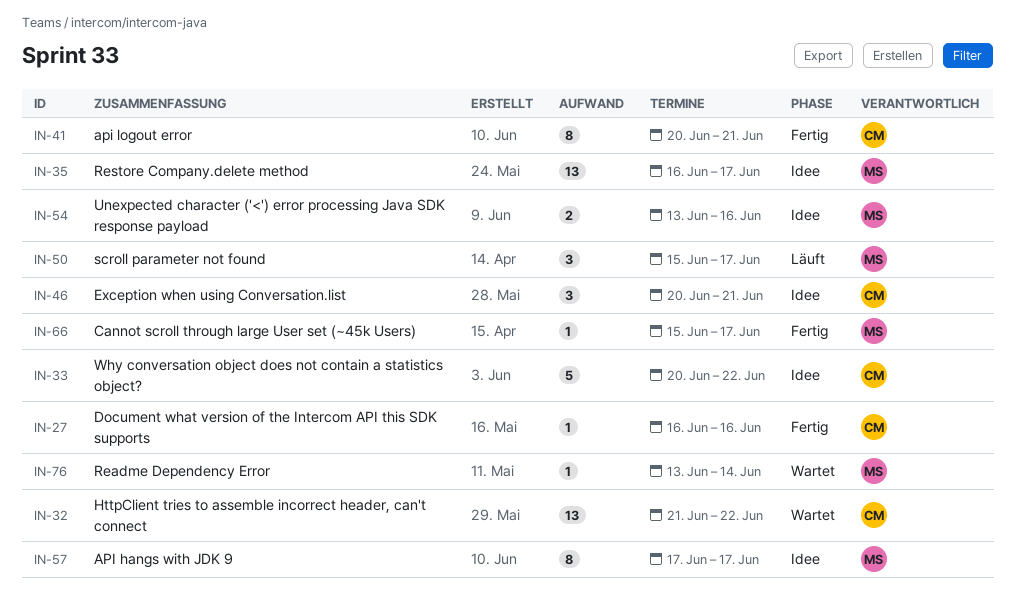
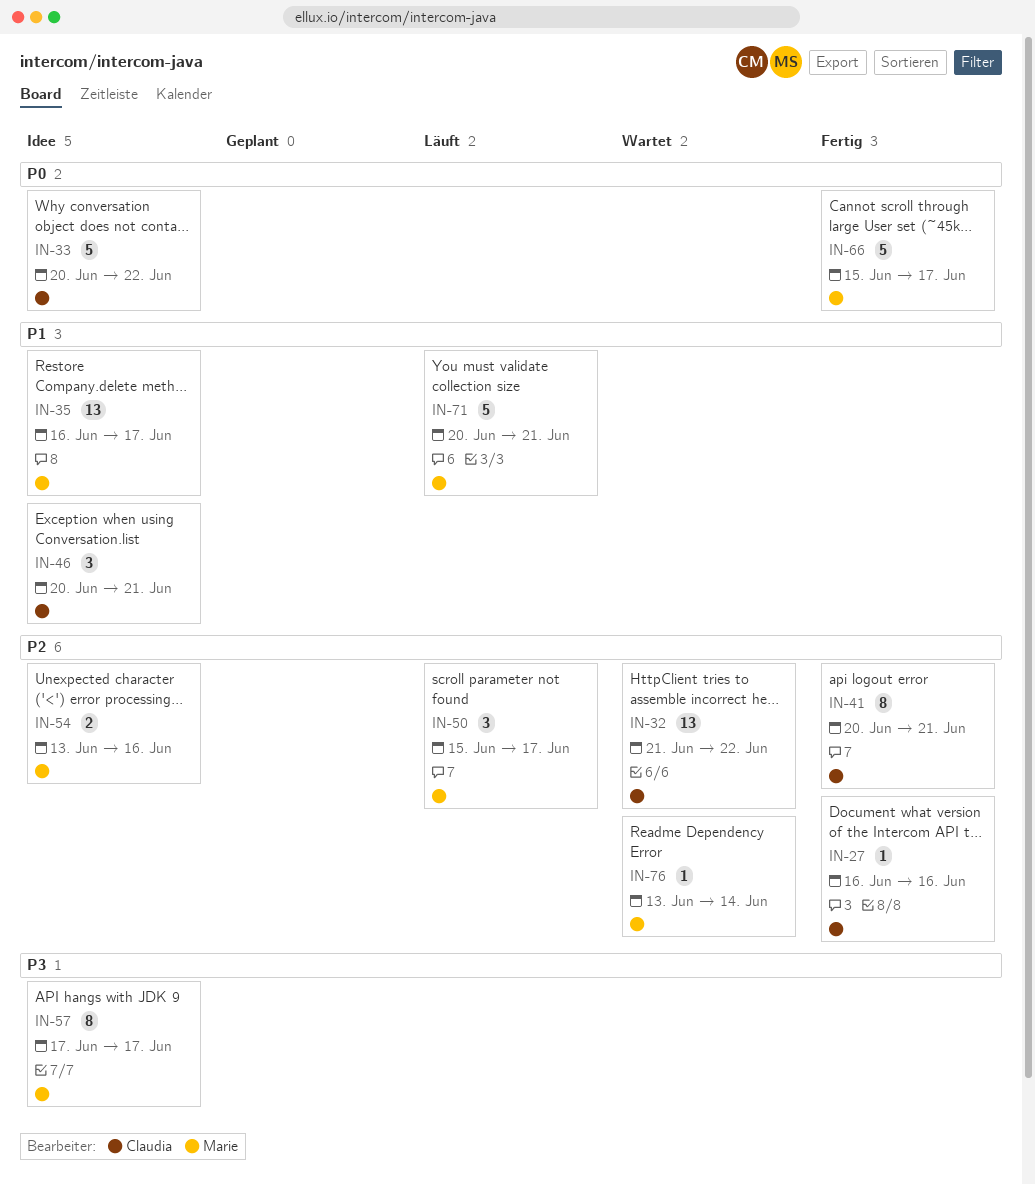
IN-66, estimate: 1 -> 5
IN-71: none -> present

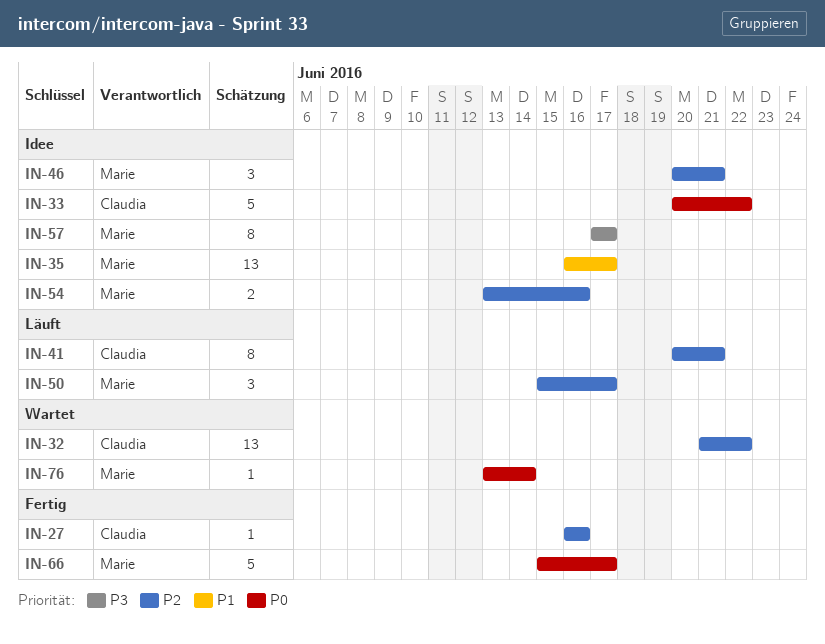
IN-41, status: Fertig -> Läuft
IN-46, owner: Claudia -> Marie
IN-46, priority: P1 -> P2
IN-71: present -> none
IN-76, priority: P2 -> P0

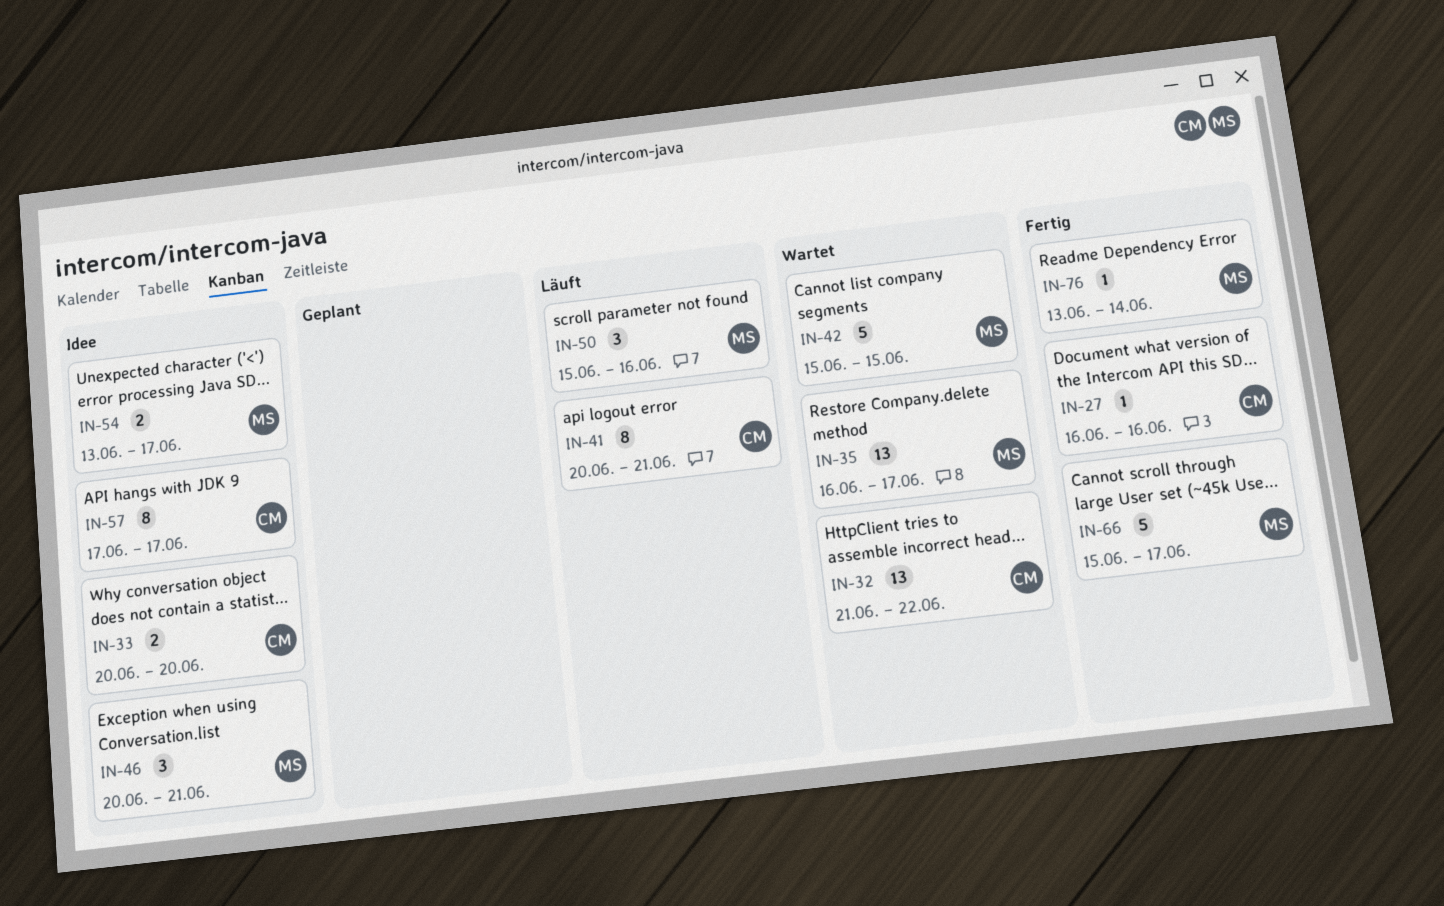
IN-33, estimate: 5 -> 2
IN-33, due: Jun 22 -> Jun 20
IN-35, status: Idee -> Wartet
IN-42: none -> present
IN-50, due: Jun 17 -> Jun 16
IN-54, due: Jun 16 -> Jun 17
IN-57, owner: Marie -> Claudia
IN-76, status: Wartet -> Fertig

